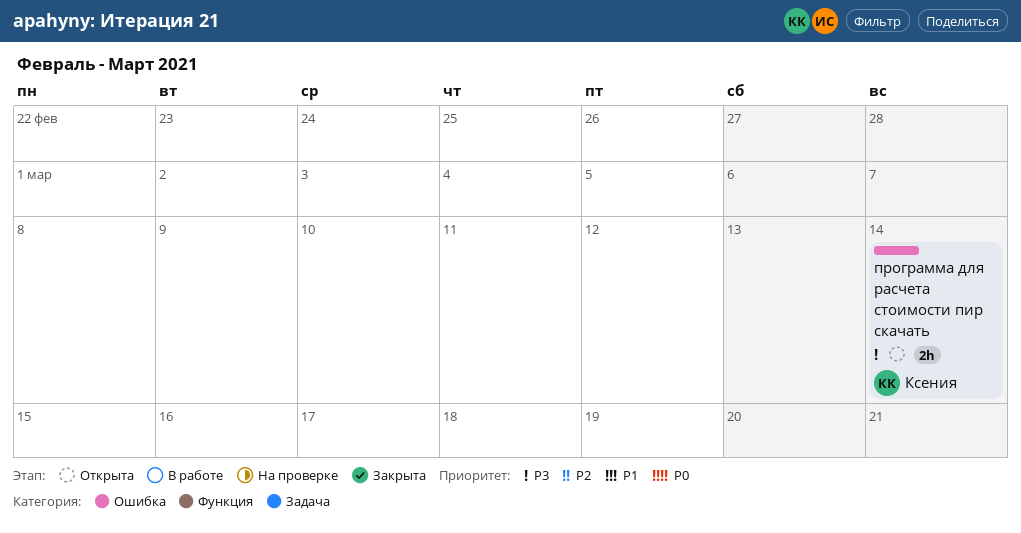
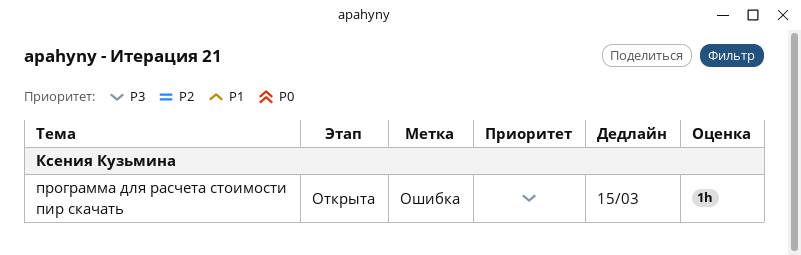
программа для расчета стоимости пир скачать, estimate: 2h -> 1h
программа для расчета стоимости пир скачать, due: Mar 14 -> Mar 15

